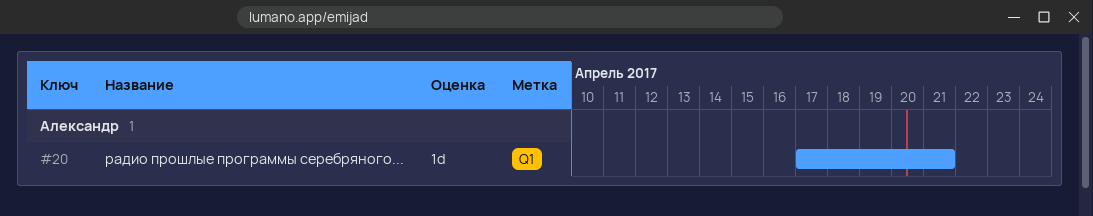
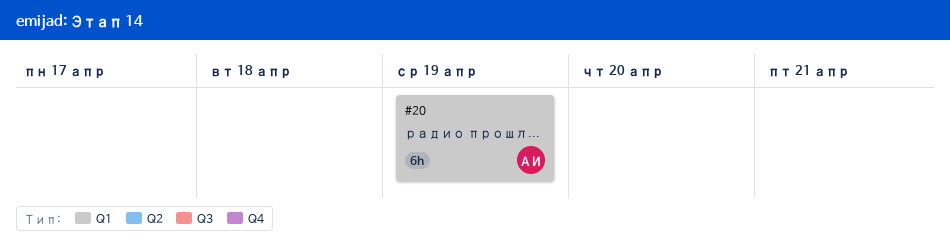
#20, estimate: 1d -> 6h
#20, due: Apr 21 -> Apr 19

